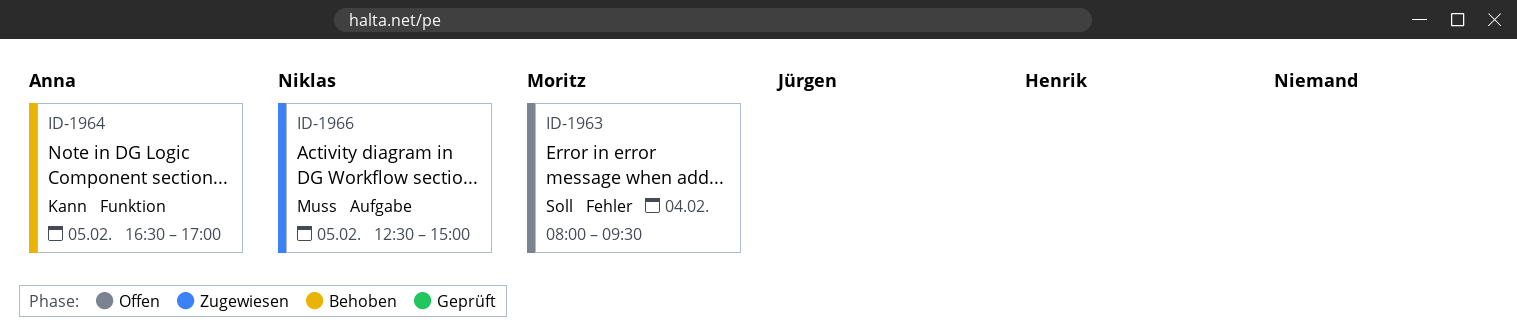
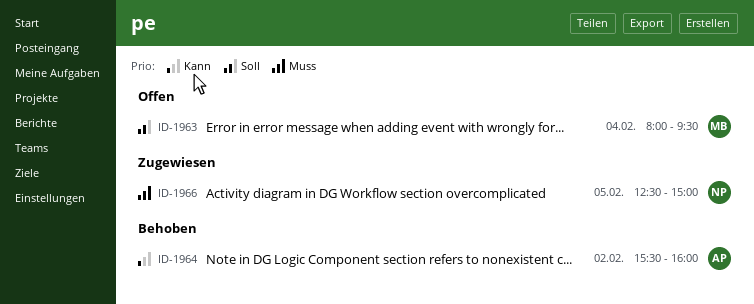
ID-1964, day: Feb 5 -> Feb 2
ID-1964, begins: 16:30 -> 15:30
ID-1964, ends: 17:00 -> 16:00

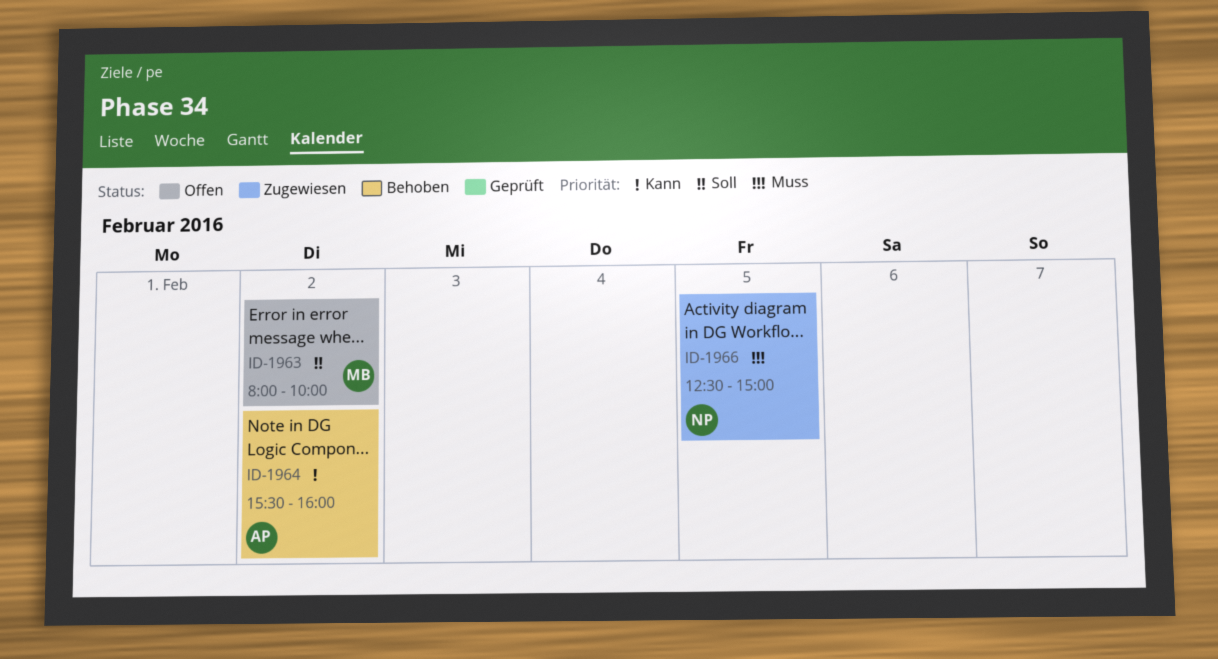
ID-1963, day: Feb 4 -> Feb 2
ID-1963, ends: 09:30 -> 10:00

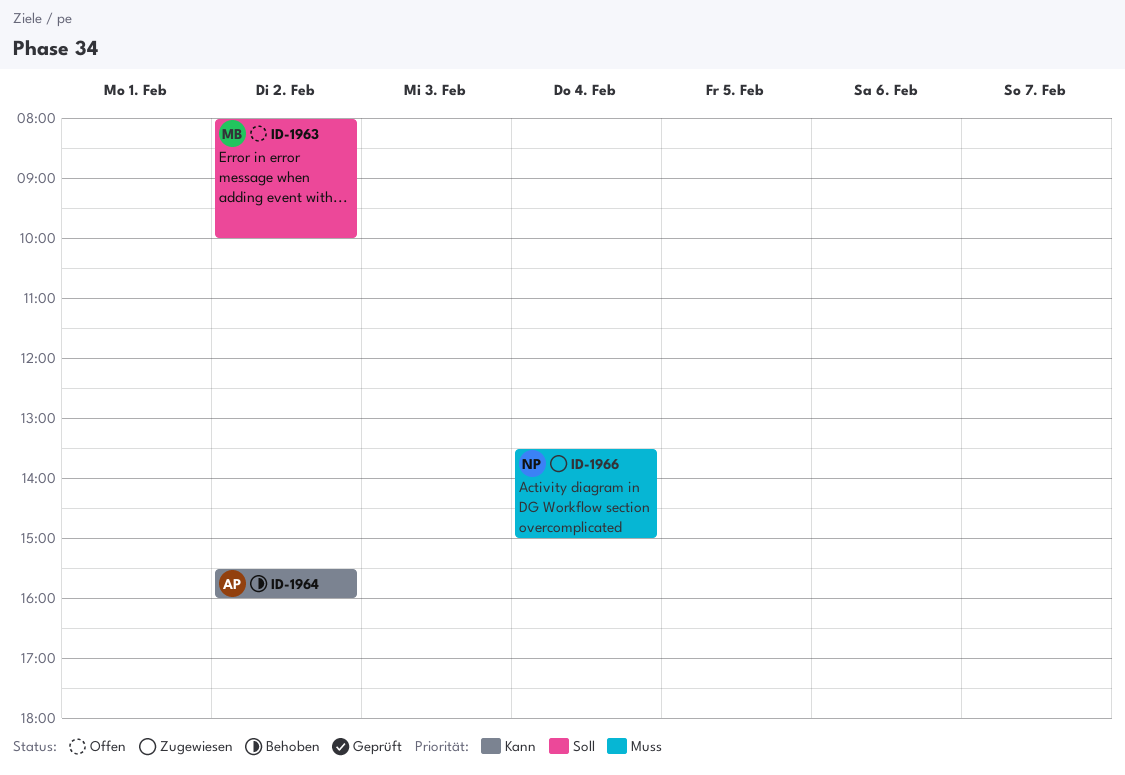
ID-1966, day: Feb 5 -> Feb 4
ID-1966, begins: 12:30 -> 13:30

